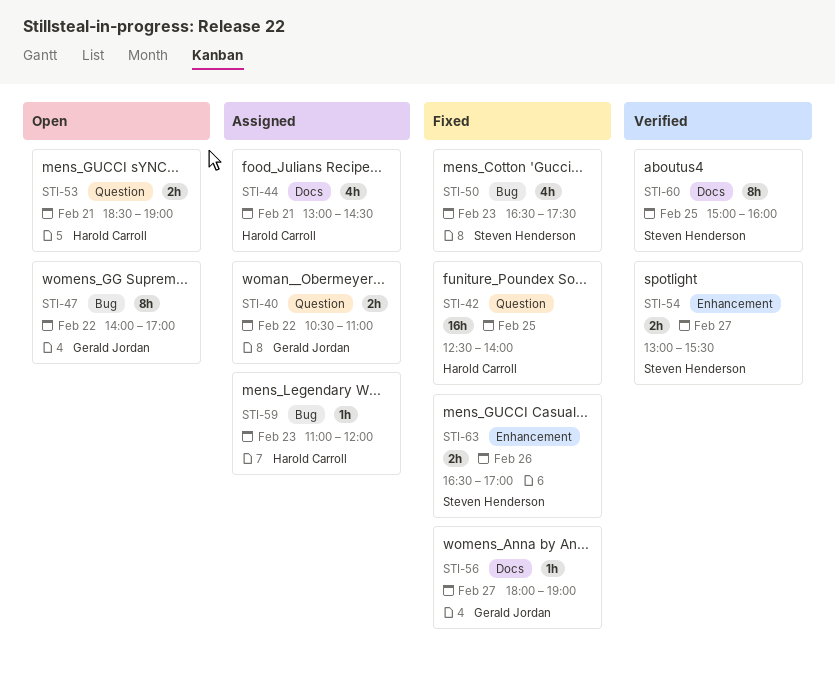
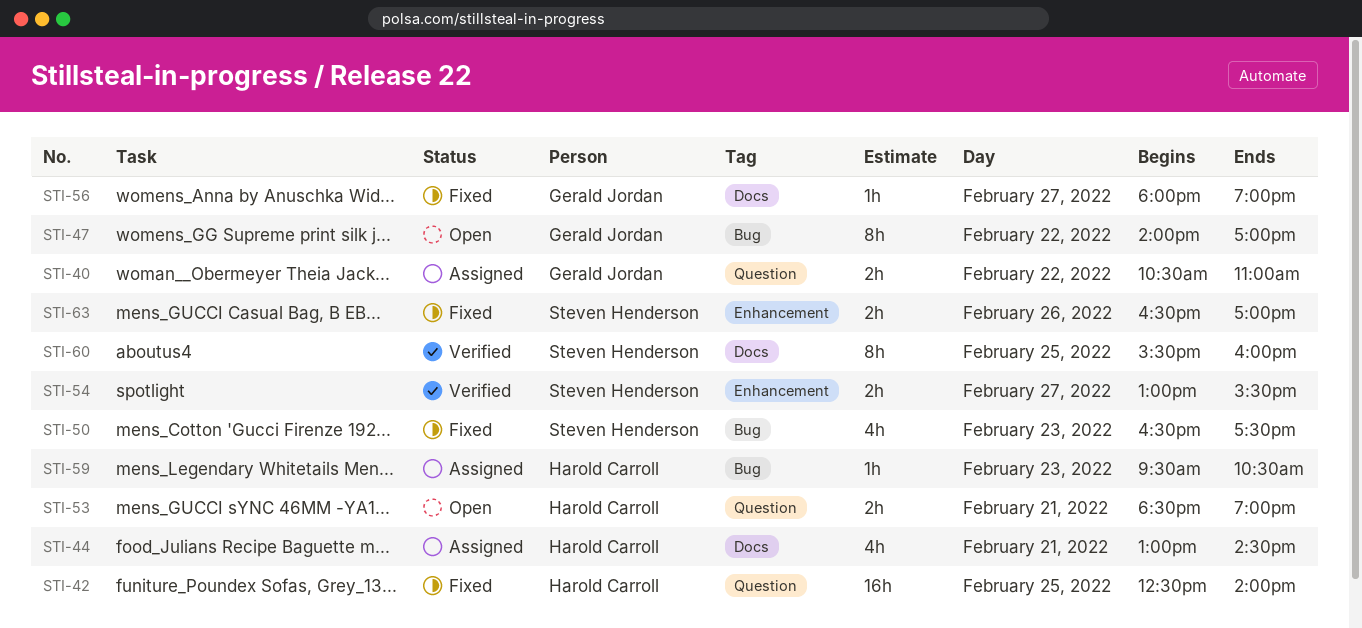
STI-59, begins: 11:00 -> 09:30
STI-59, ends: 12:00 -> 10:30
STI-60, begins: 15:00 -> 15:30

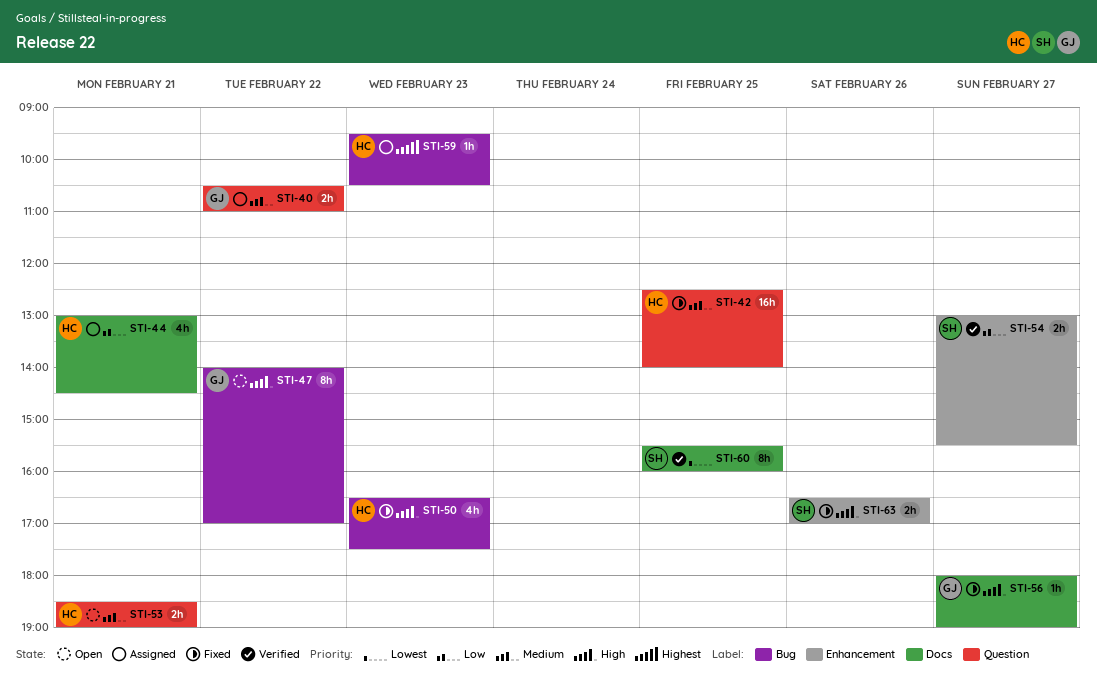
STI-50, owner: Steven Henderson -> Harold Carroll

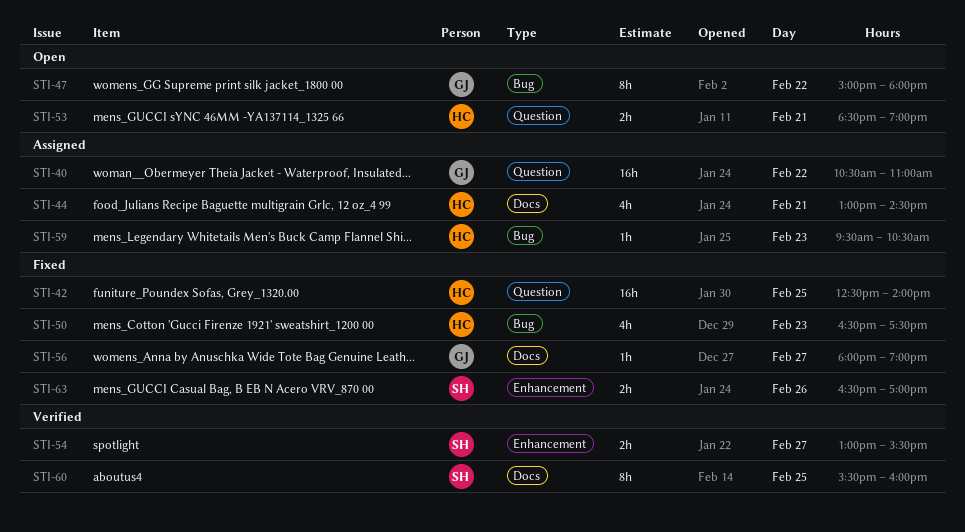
STI-40, estimate: 2h -> 16h
STI-47, begins: 14:00 -> 15:00
STI-47, ends: 17:00 -> 18:00

